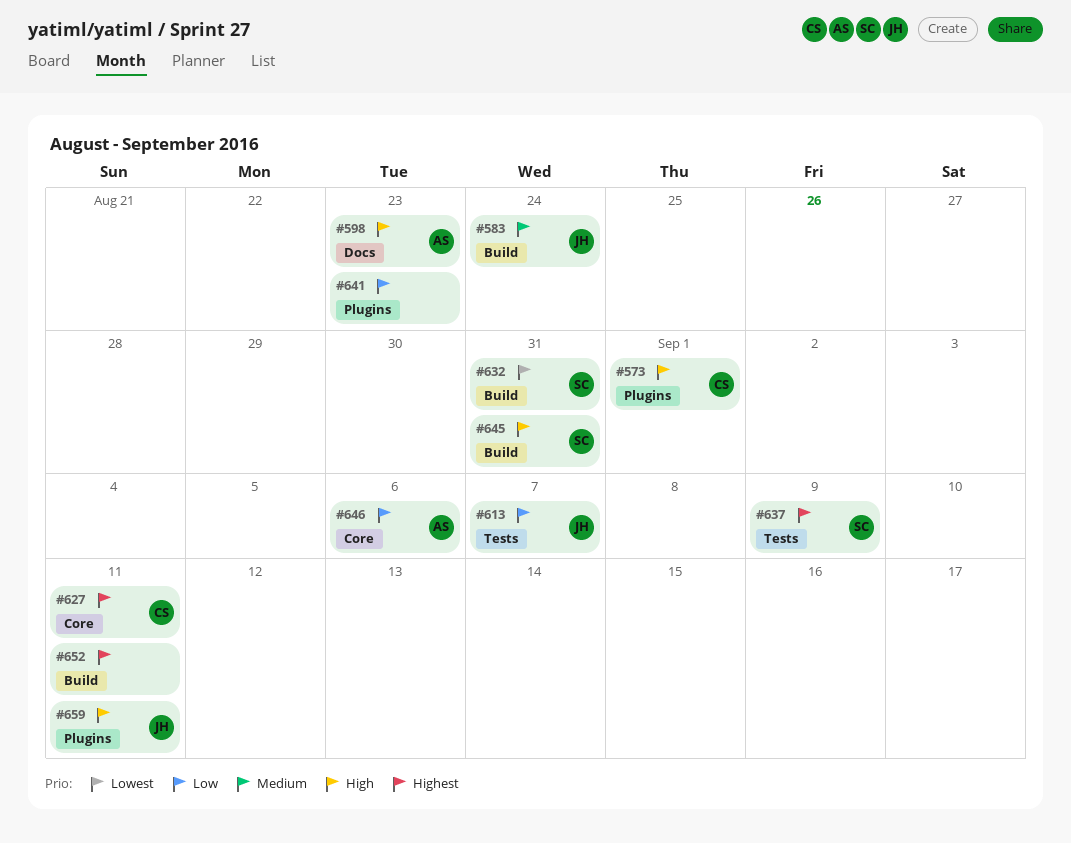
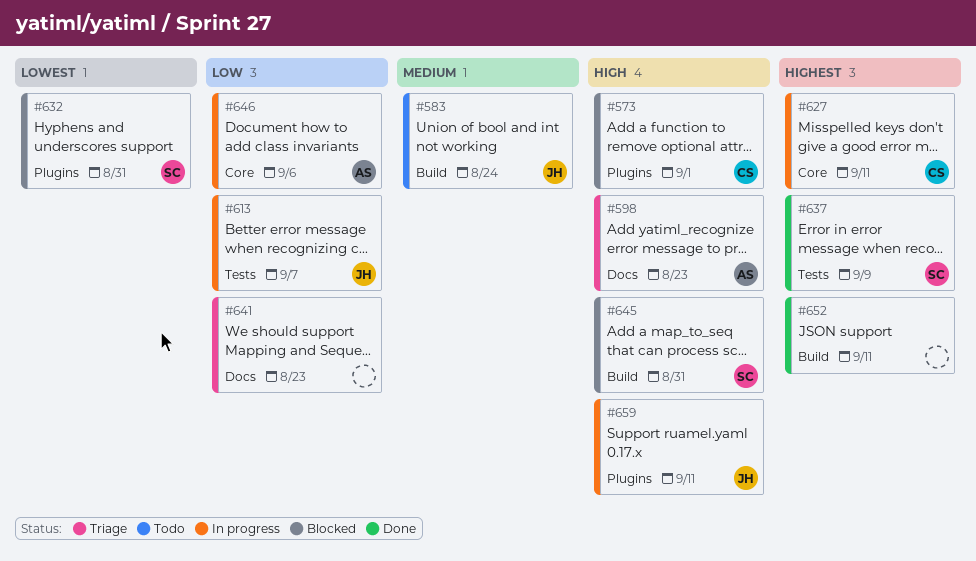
#632, label: Build -> Plugins
#641, label: Plugins -> Docs

